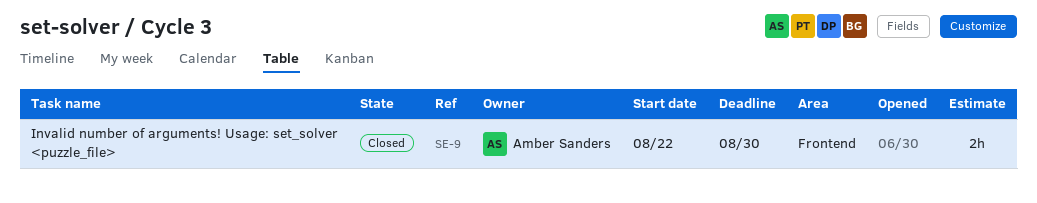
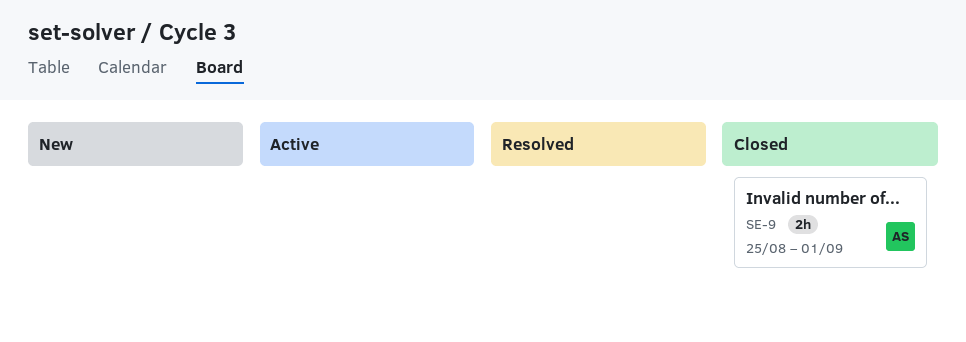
SE-9, start: Aug 22 -> Aug 25
SE-9, due: Aug 30 -> Sep 1

